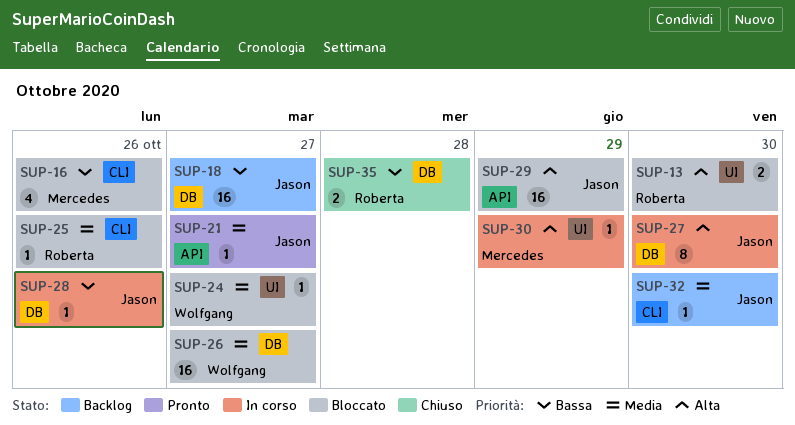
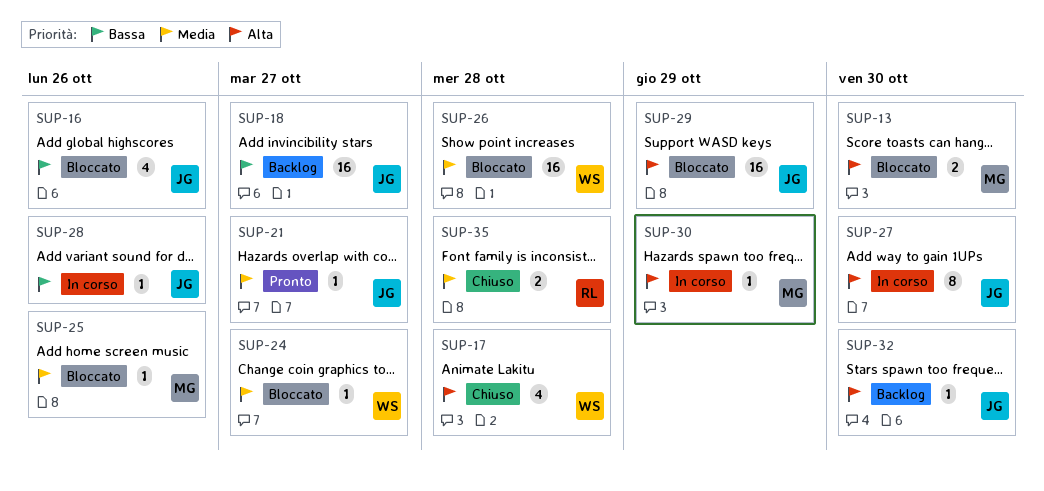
SUP-13, owner: Roberta -> Mercedes
SUP-16, owner: Mercedes -> Jason
SUP-17: none -> present
SUP-25, owner: Roberta -> Mercedes
SUP-26, due: Oct 27 -> Oct 28
SUP-32, priority: Media -> Alta
SUP-35, priority: Bassa -> Media

